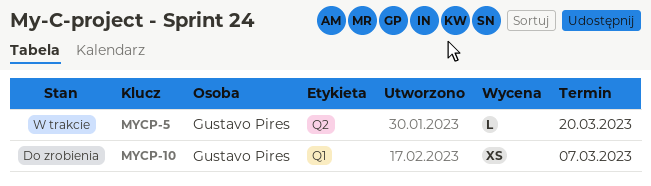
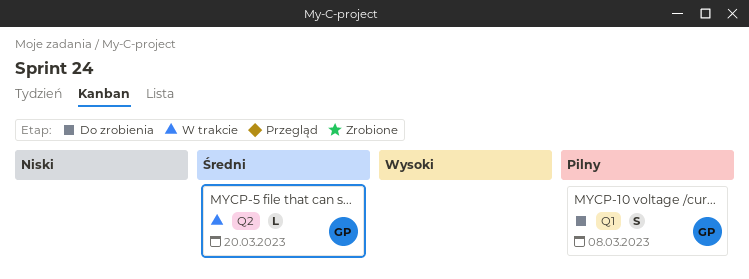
MYCP-10, estimate: XS -> S
MYCP-10, due: Mar 7 -> Mar 8

